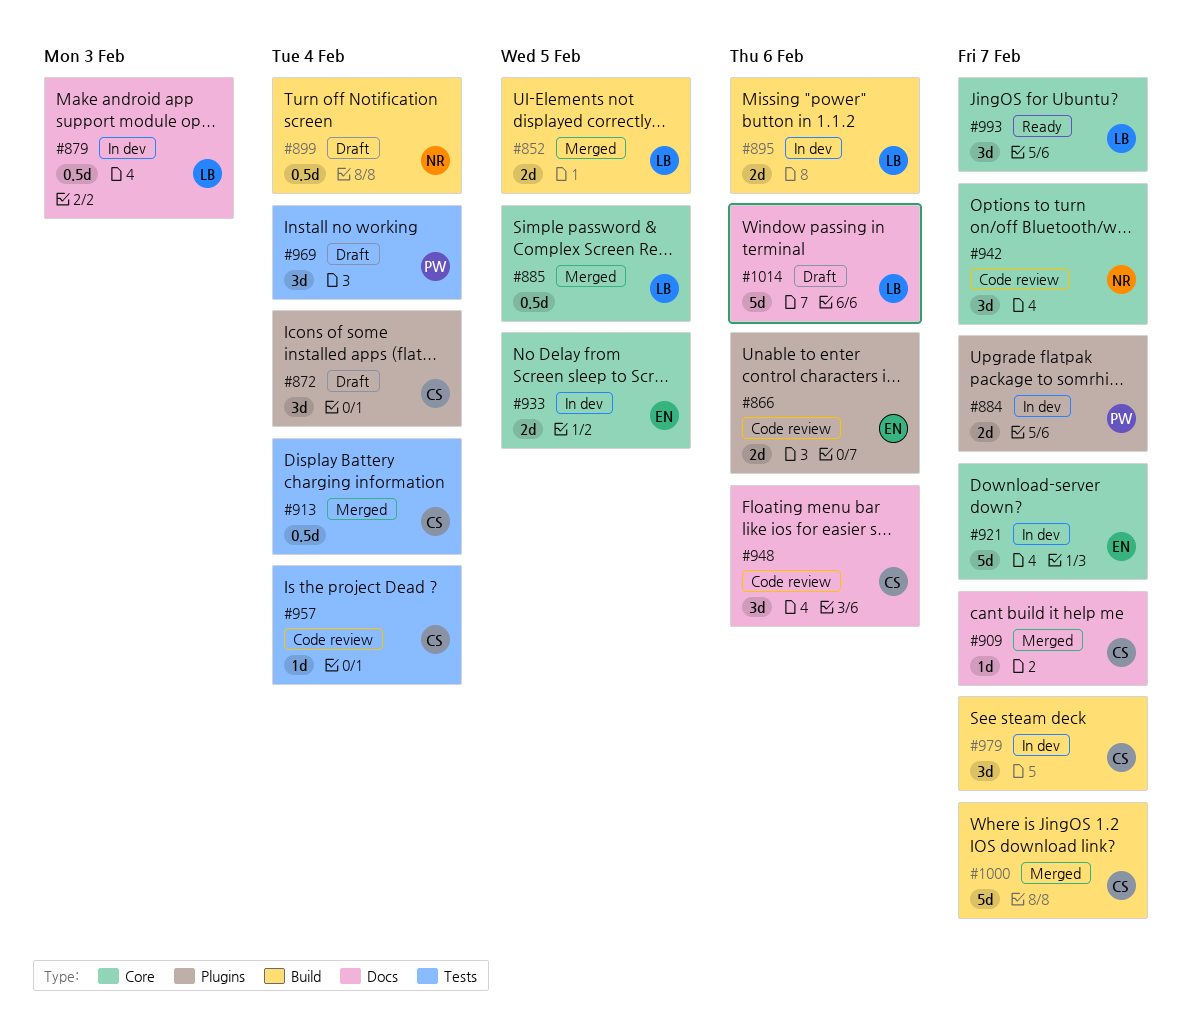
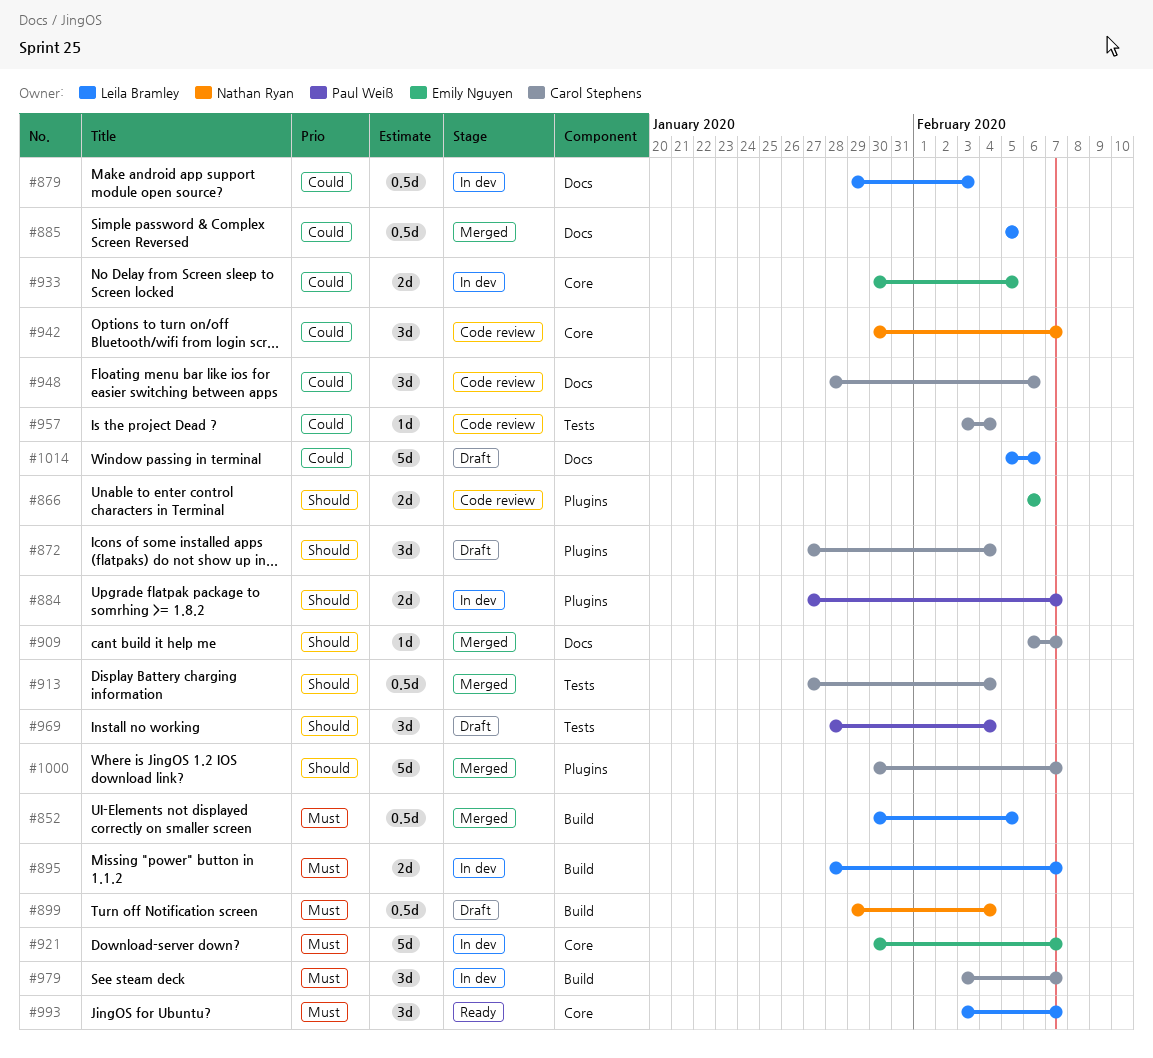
#852, estimate: 2d -> 0.5d
#885, label: Core -> Docs
#895, due: Feb 6 -> Feb 7
#1000, label: Build -> Plugins

